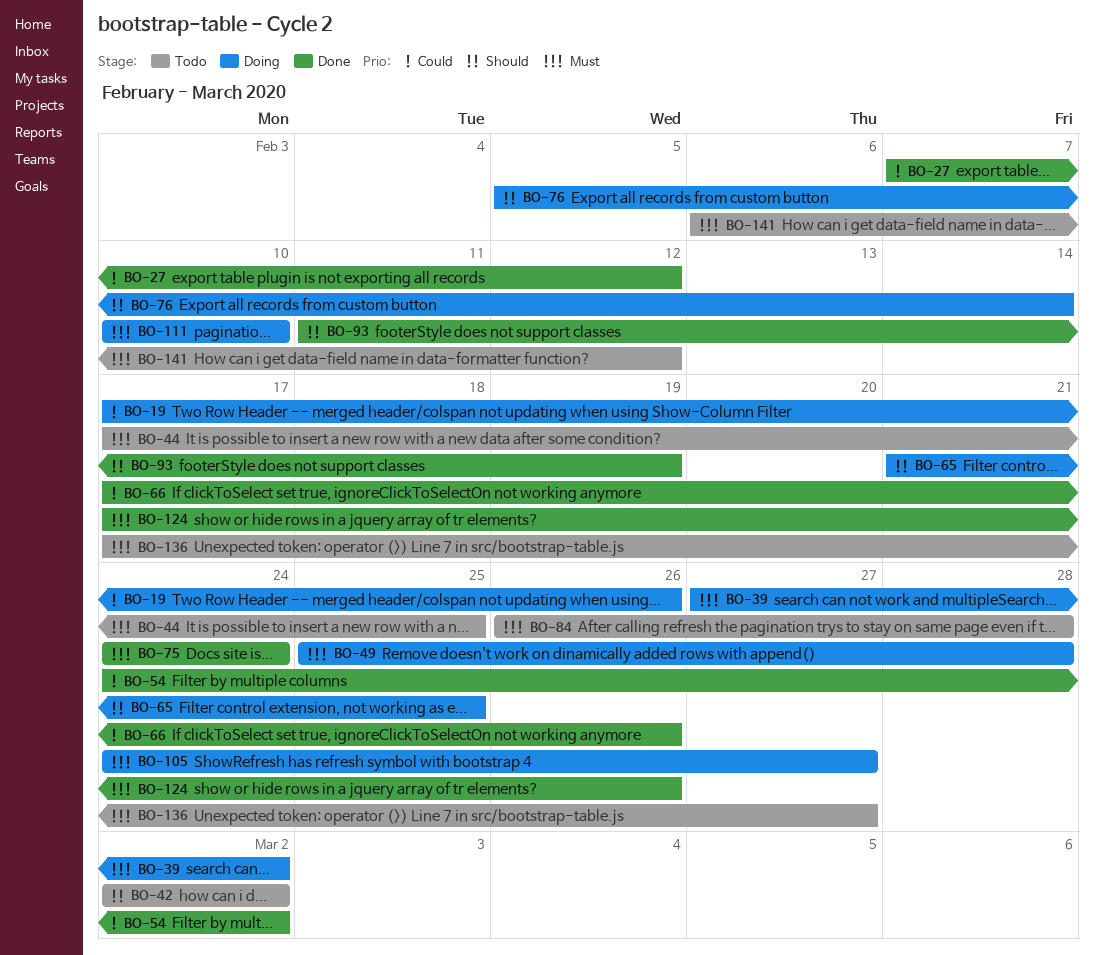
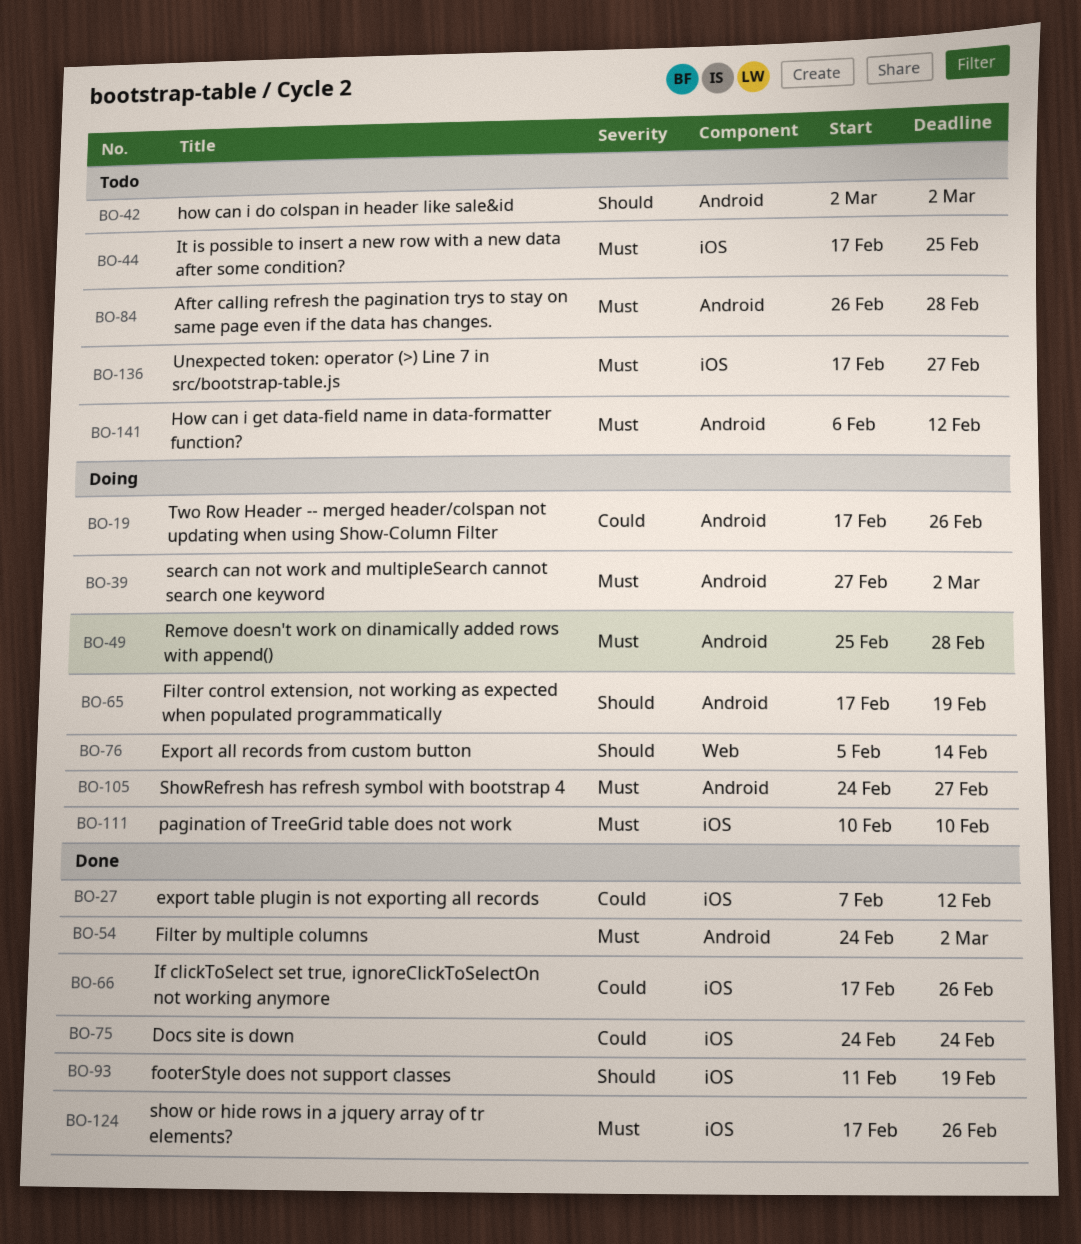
BO-54, priority: Could -> Must
BO-65, start: Feb 21 -> Feb 17
BO-65, due: Feb 25 -> Feb 19
BO-75, priority: Must -> Could

